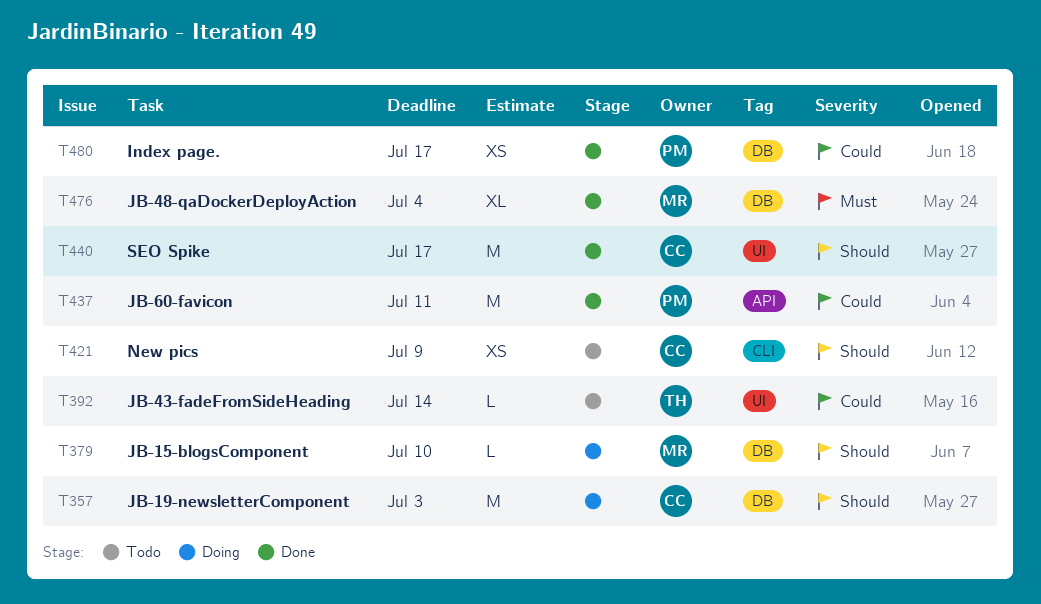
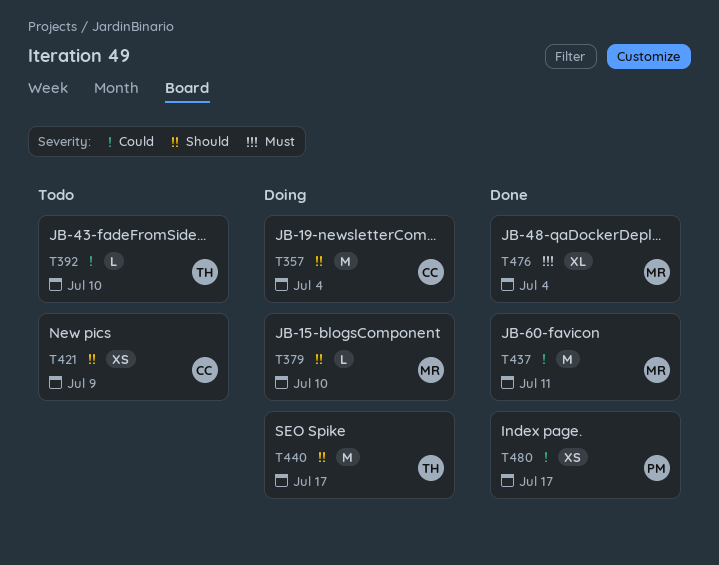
T357, due: Jul 3 -> Jul 4
T392, due: Jul 14 -> Jul 10
T437, owner: PM -> MR
T440, status: Done -> Doing
T440, owner: CC -> TH

